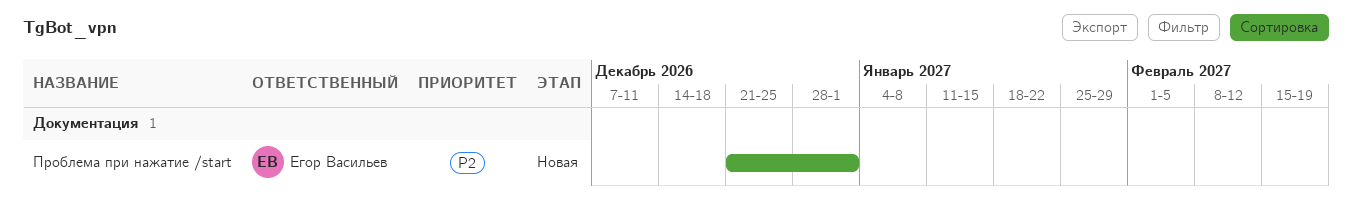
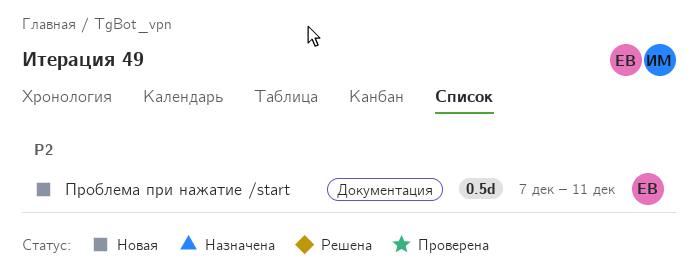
Проблема при нажатие /start, start: Dec 21 -> Dec 7
Проблема при нажатие /start, due: Jan 1 -> Dec 11

